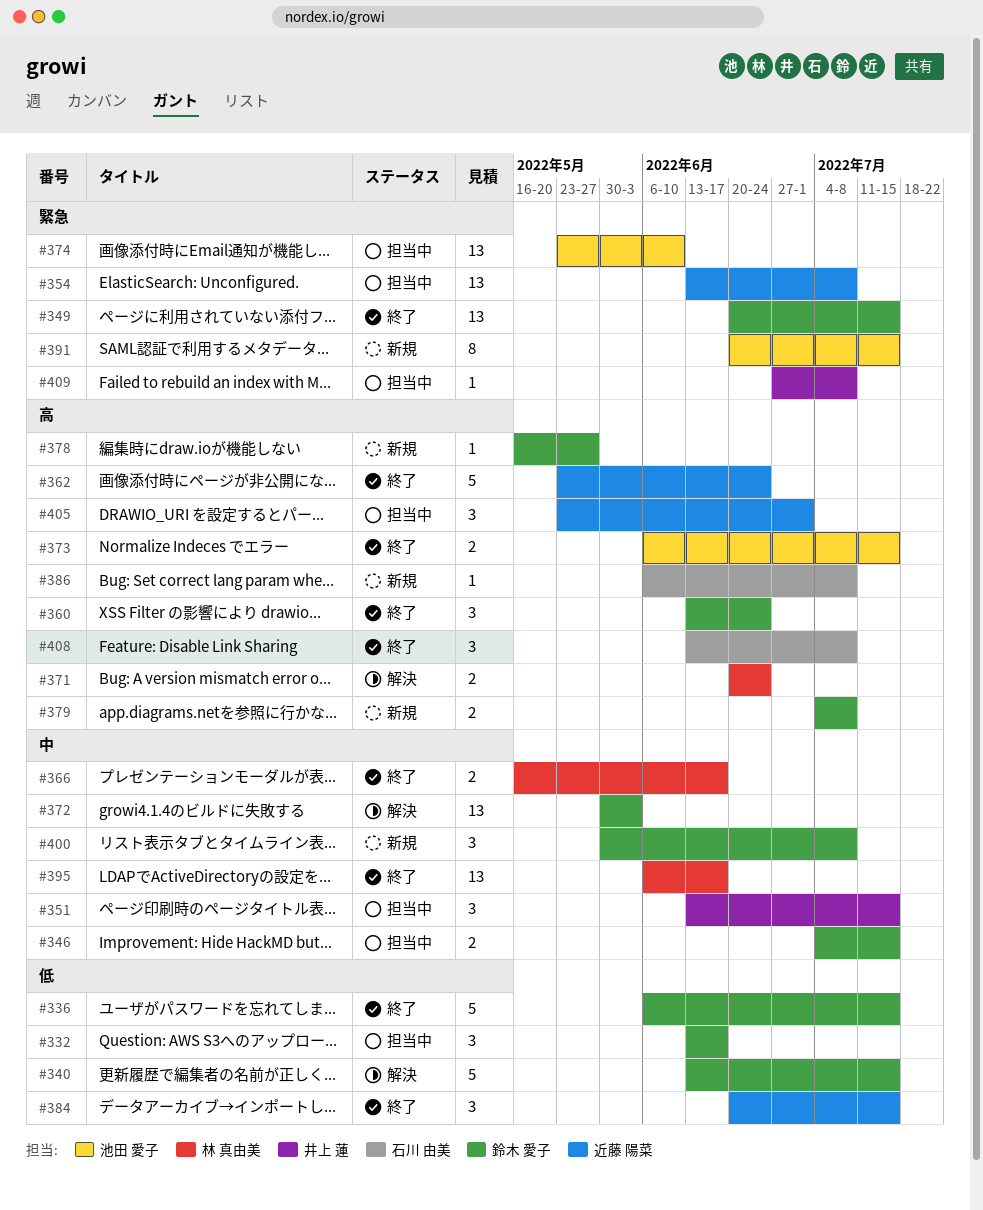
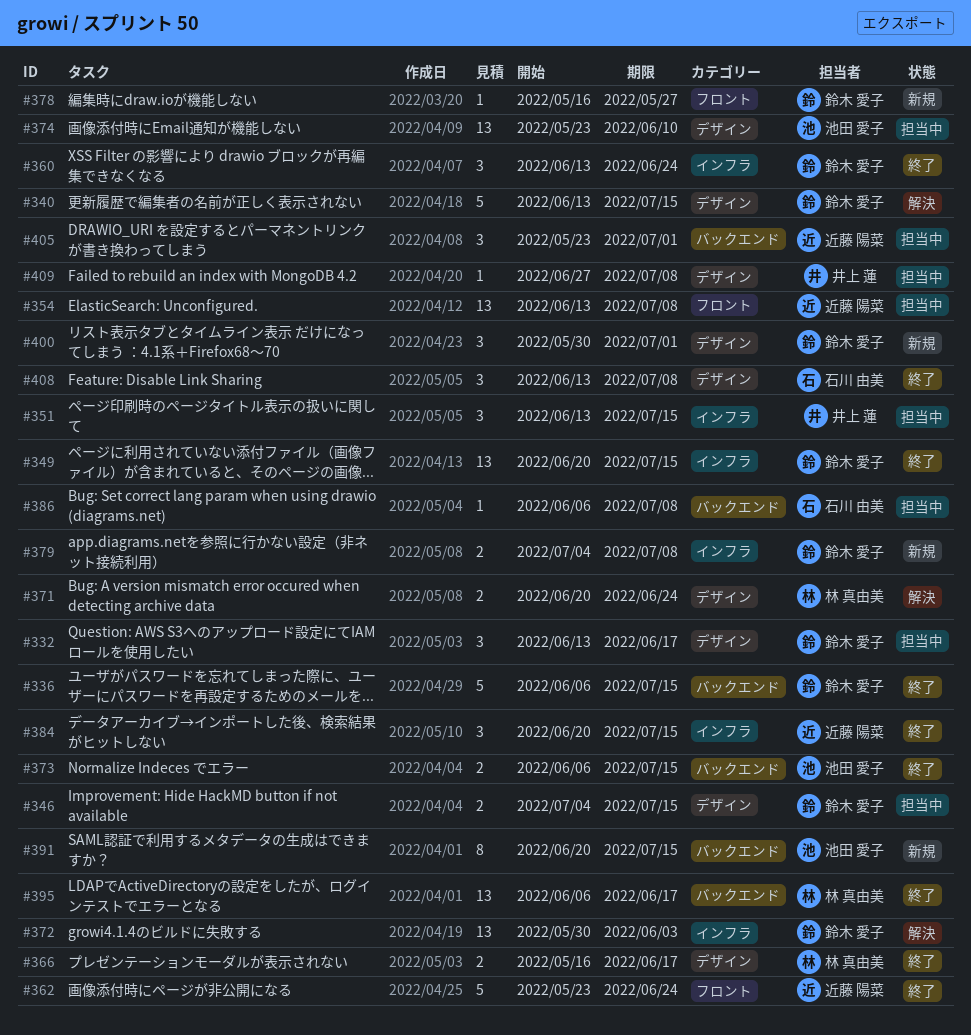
#386, status: 新規 -> 担当中
#400, due: Jul 8 -> Jul 1

